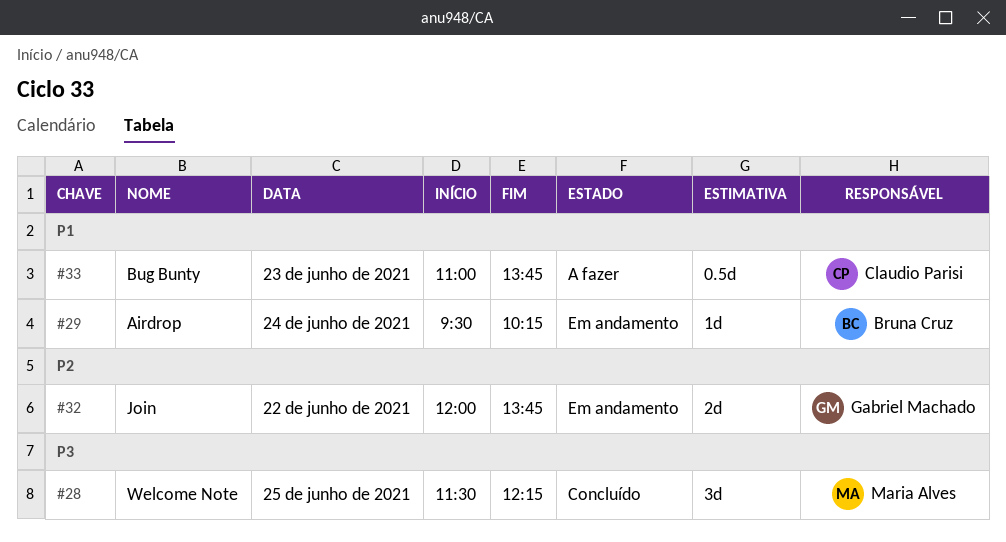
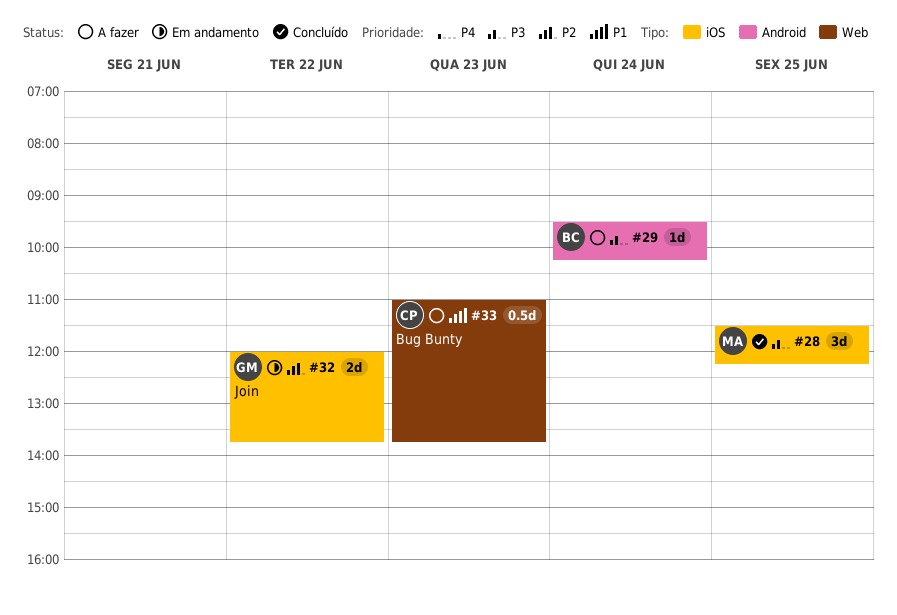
#29, status: Em andamento -> A fazer
#29, priority: P1 -> P3

